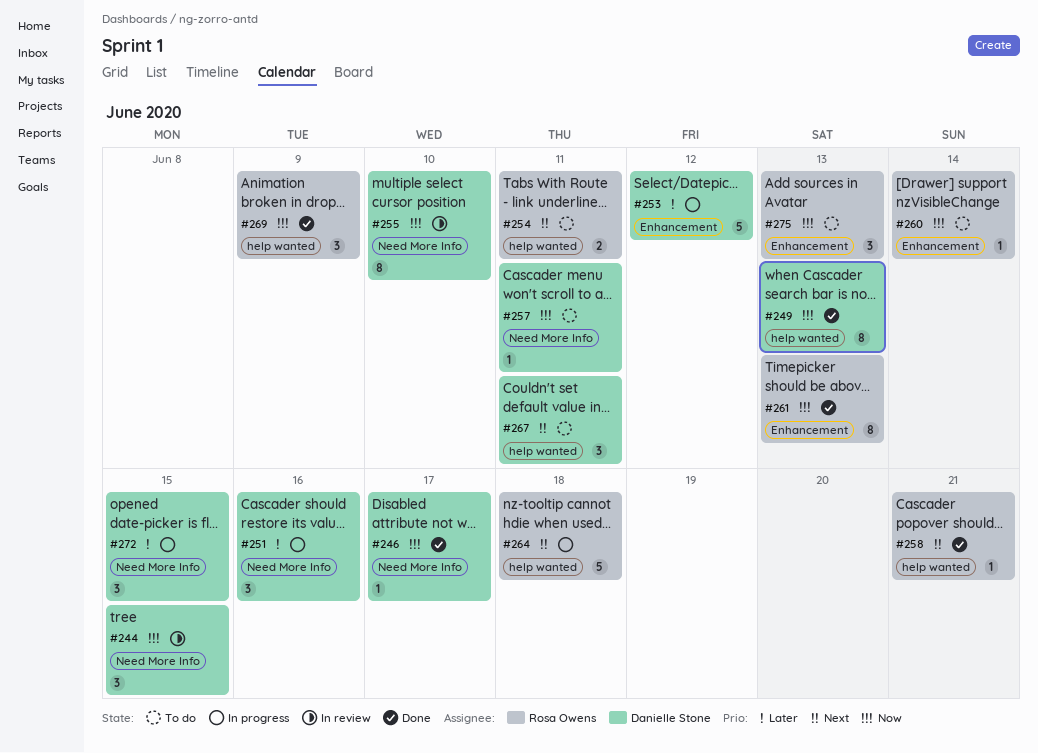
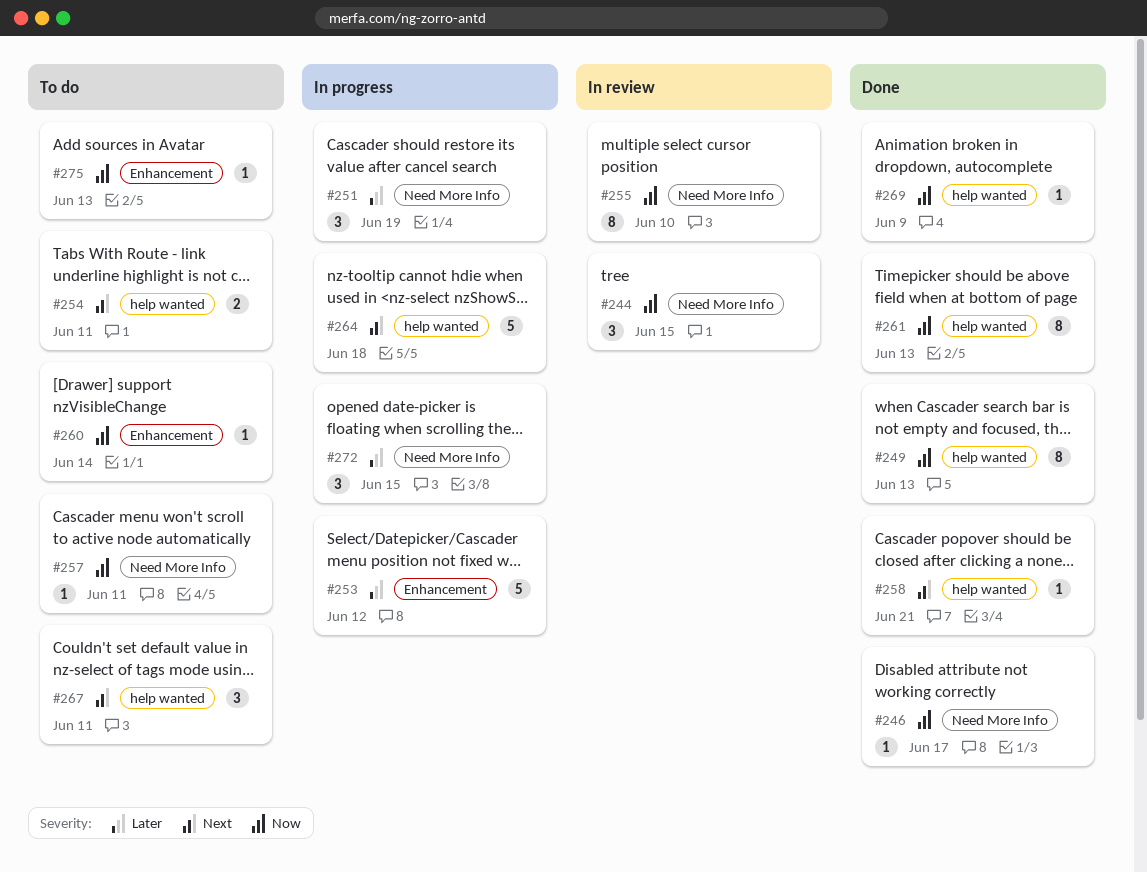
#251, due: Jun 16 -> Jun 19
#261, label: Enhancement -> help wanted
#269, estimate: 3 -> 1
#275, estimate: 3 -> 1

